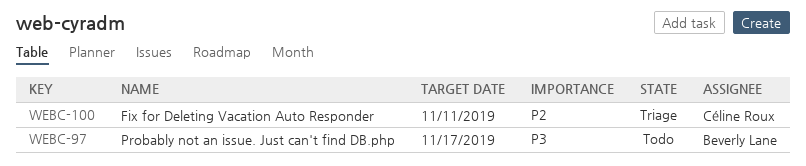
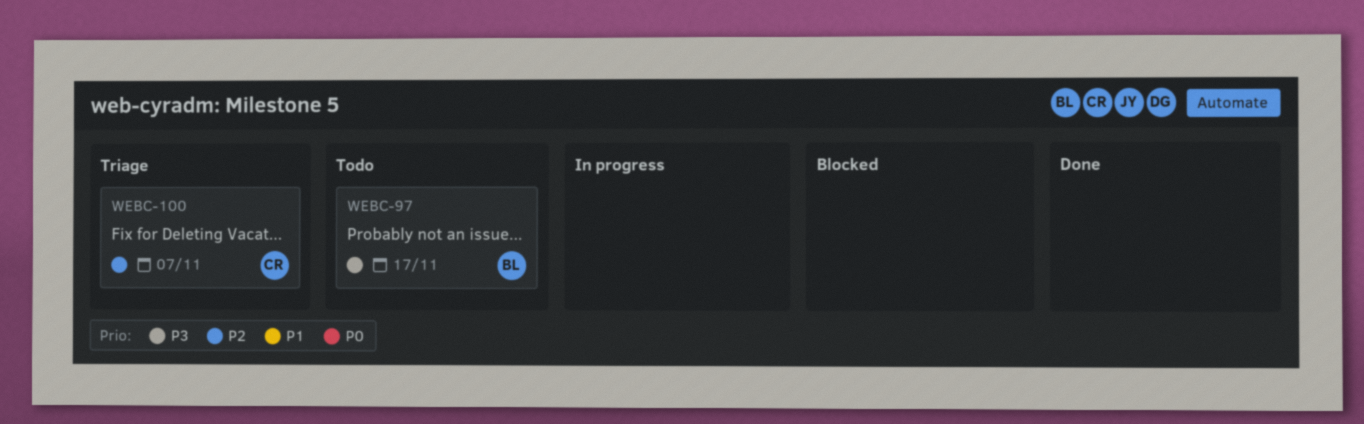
WEBC-100, due: Nov 11 -> Nov 7

